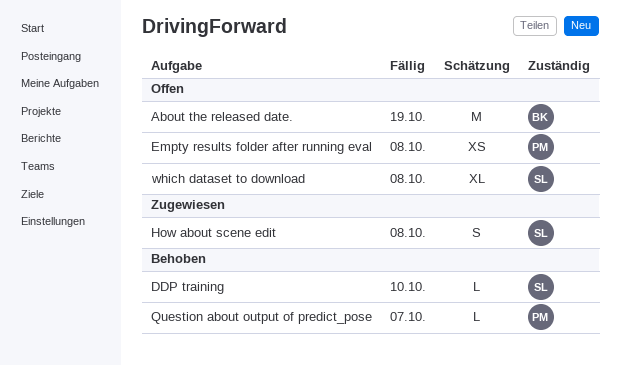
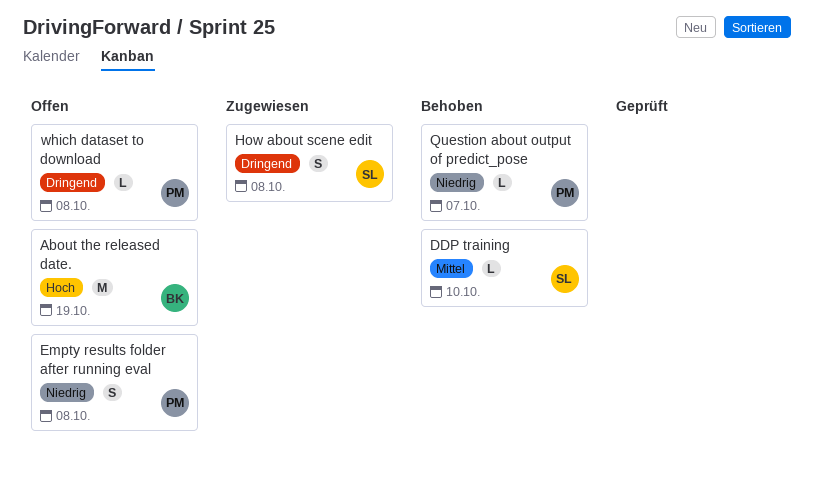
Empty results folder after running eval, estimate: XS -> S
which dataset to download, owner: SL -> PM
which dataset to download, estimate: XL -> L

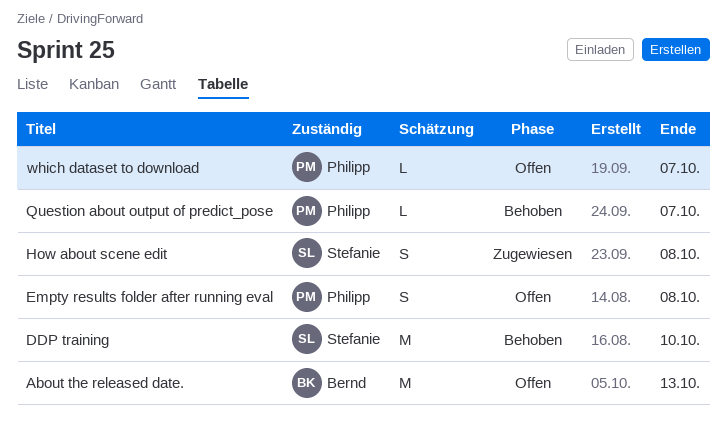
About the released date., due: Oct 19 -> Oct 13
DDP training, estimate: L -> M
which dataset to download, due: Oct 8 -> Oct 7

